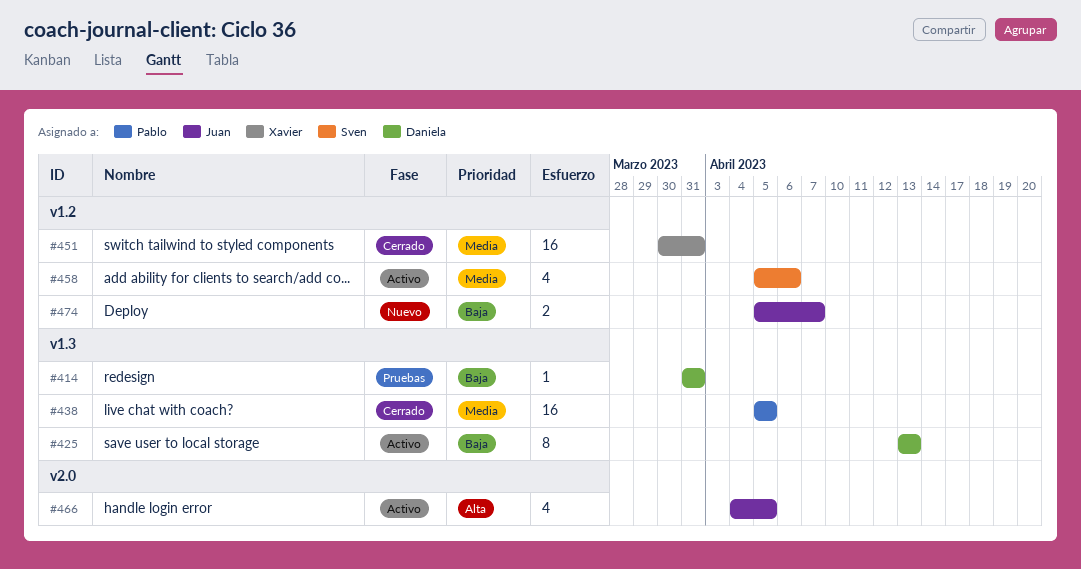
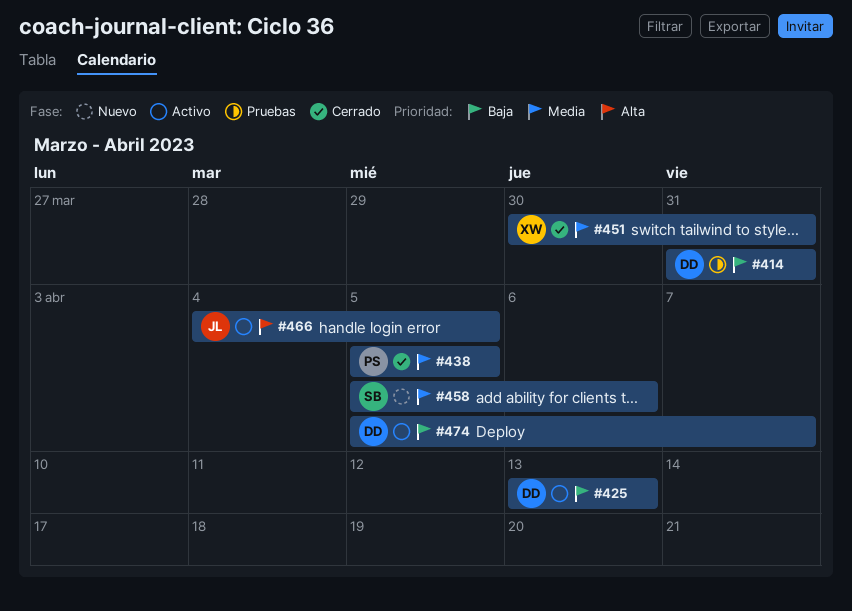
#458, status: Activo -> Nuevo
#474, status: Nuevo -> Activo
#474, owner: Juan -> Daniela

